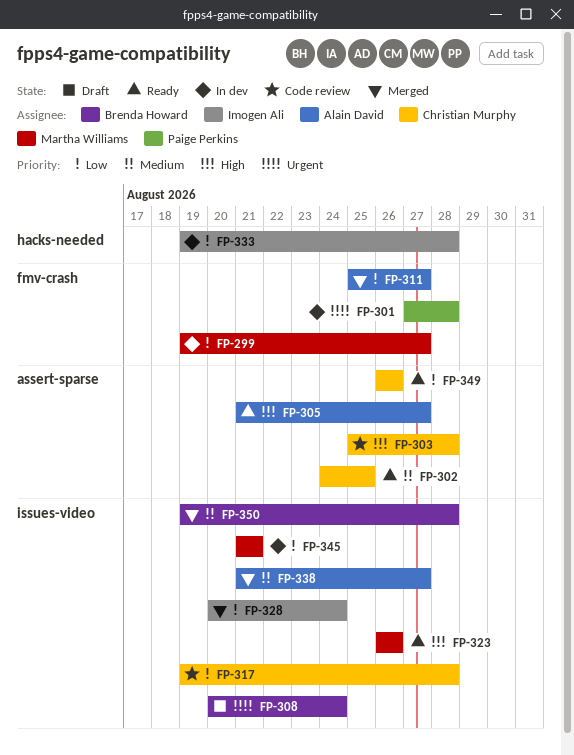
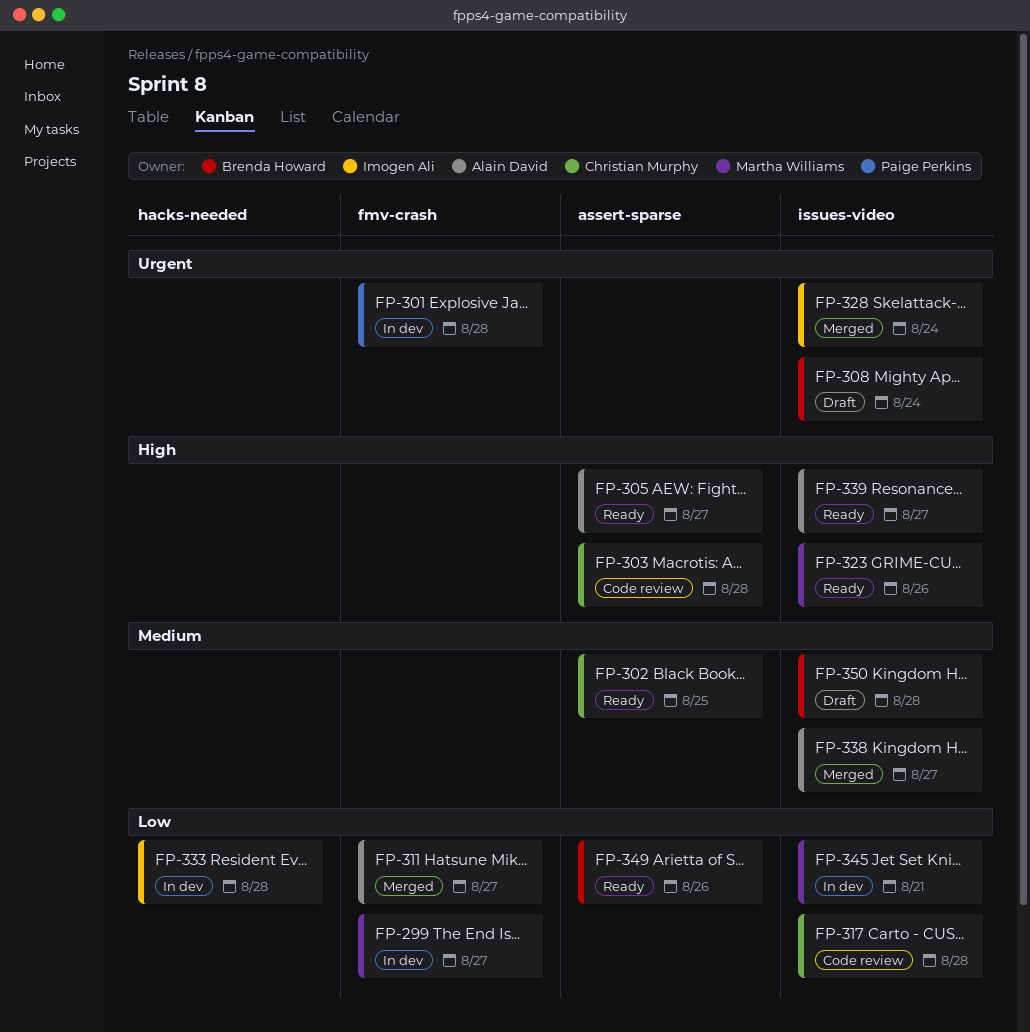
FP-328, priority: Low -> Urgent
FP-339: none -> present
FP-349, owner: Christian Murphy -> Brenda Howard
FP-350, status: Merged -> Draft

